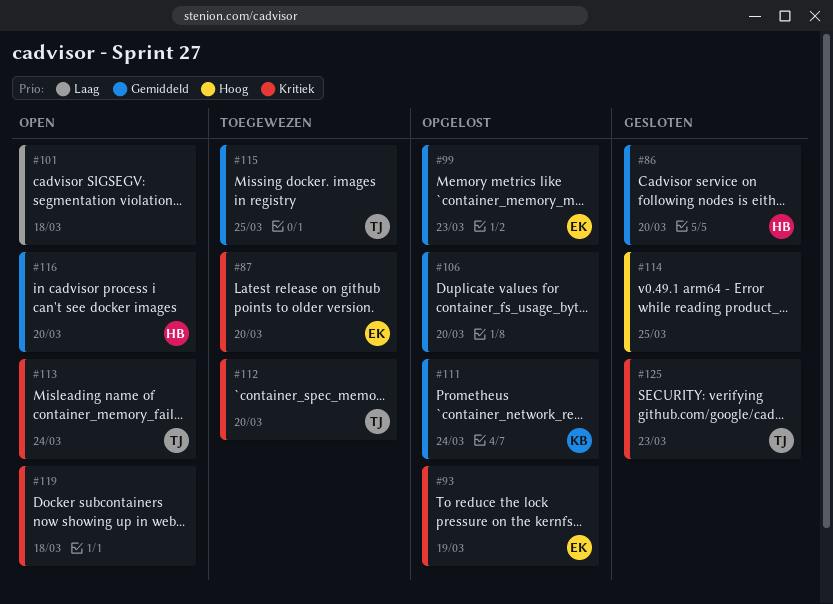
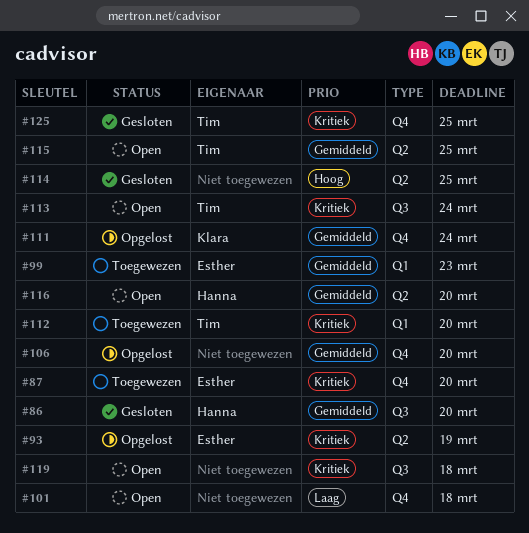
#99, status: Opgelost -> Toegewezen
#115, status: Toegewezen -> Open
#125, due: Mar 23 -> Mar 25

